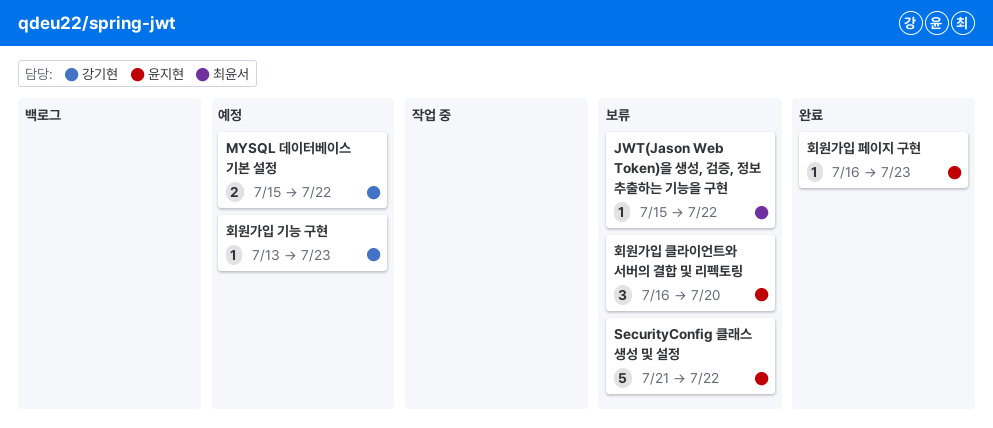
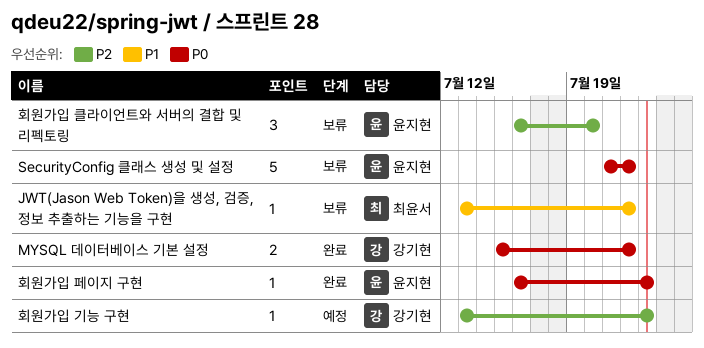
JWT(Jason Web Token)을 생성, 검증, 정보 추출하는 기능을 구현, start: Jul 15 -> Jul 13
MYSQL 데이터베이스 기본 설정, status: 예정 -> 완료

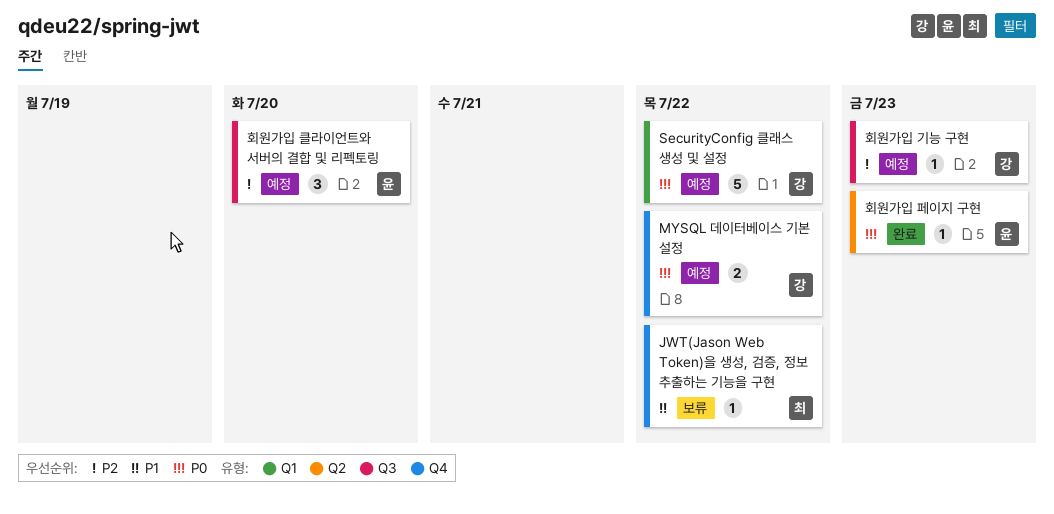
MYSQL 데이터베이스 기본 설정, status: 완료 -> 예정
SecurityConfig 클래스 생성 및 설정, status: 보류 -> 예정
SecurityConfig 클래스 생성 및 설정, owner: 윤지현 -> 강기현
회원가입 클라이언트와 서버의 결합 및 리펙토링, status: 보류 -> 예정

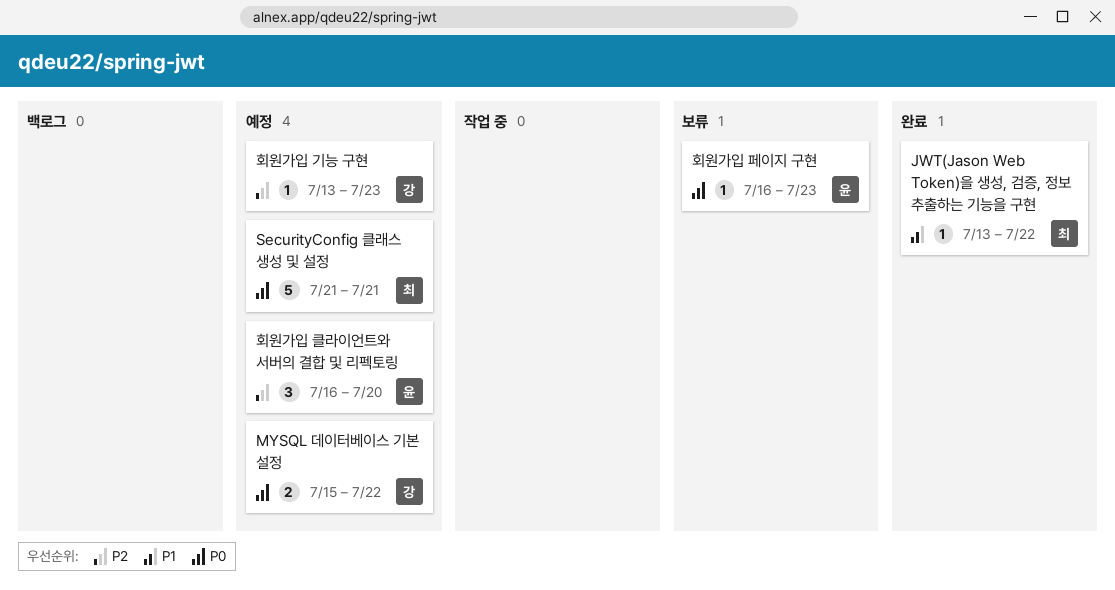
JWT(Jason Web Token)을 생성, 검증, 정보 추출하는 기능을 구현, status: 보류 -> 완료
SecurityConfig 클래스 생성 및 설정, owner: 강 -> 최
SecurityConfig 클래스 생성 및 설정, due: Jul 22 -> Jul 21
회원가입 페이지 구현, status: 완료 -> 보류

